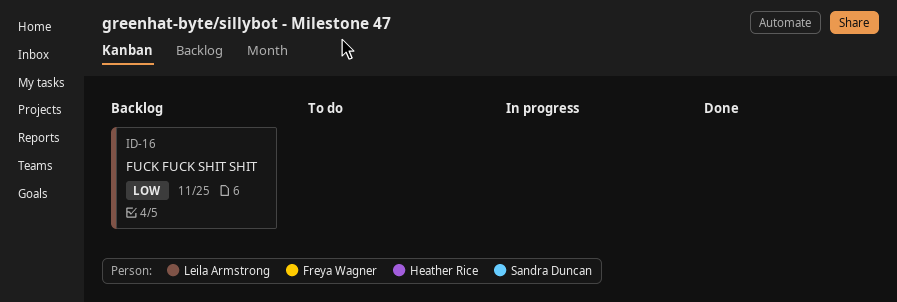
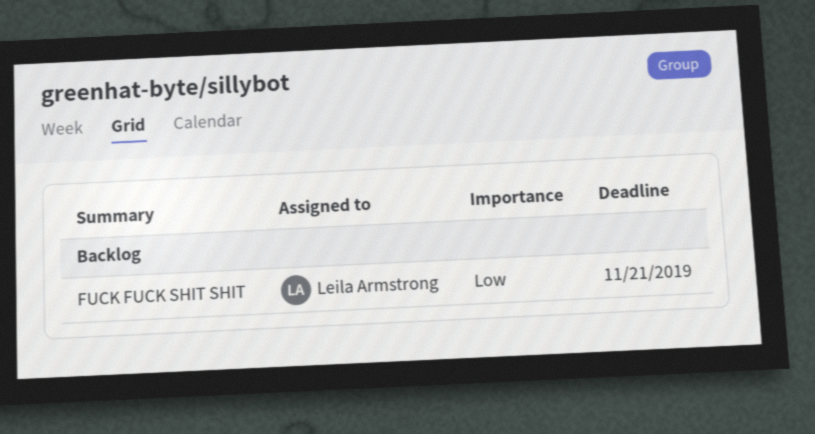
FUCK FUCK SHIT SHIT, due: Nov 25 -> Nov 21

